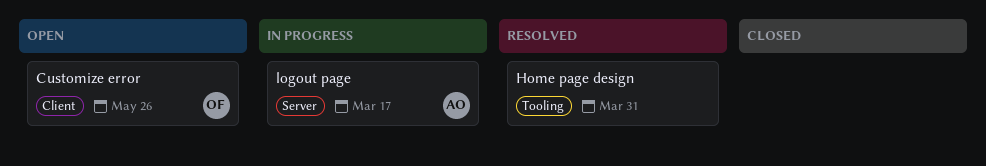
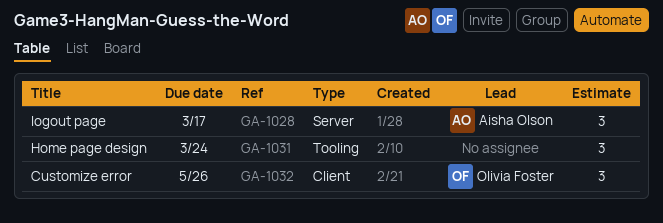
Home page design, due: Mar 31 -> Mar 24

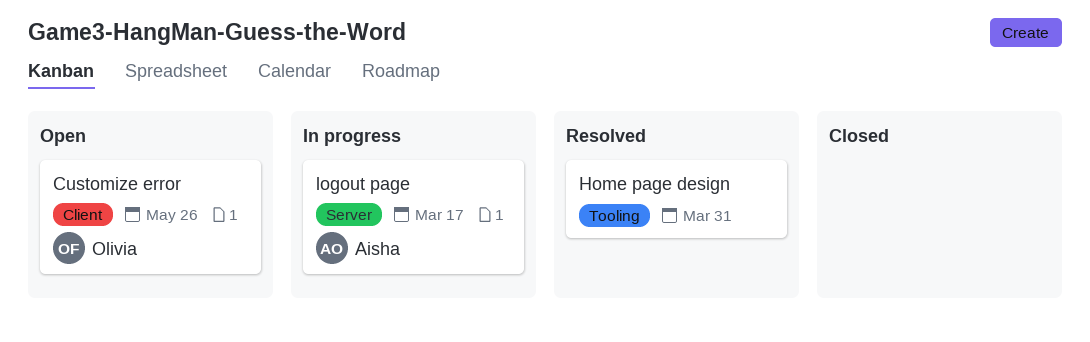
Home page design, due: Mar 24 -> Mar 31

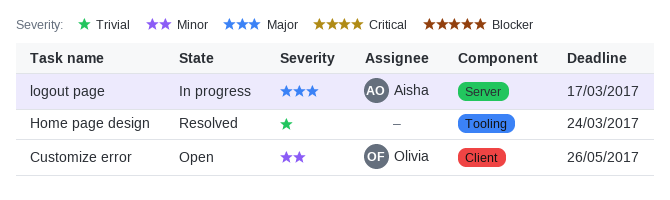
Home page design, due: Mar 31 -> Mar 24

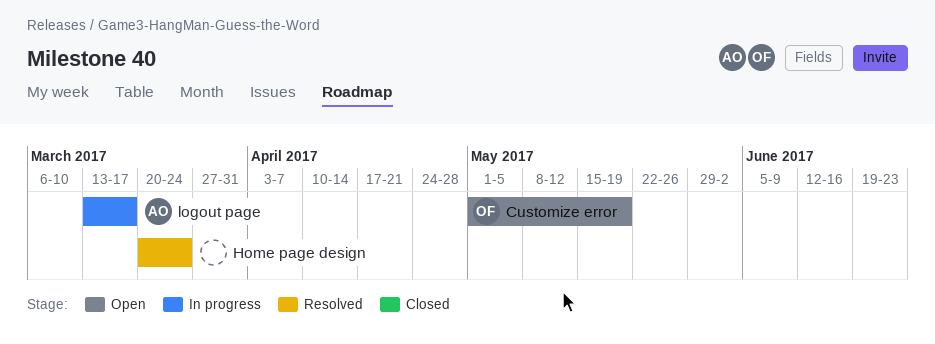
Customize error, due: May 26 -> May 19

